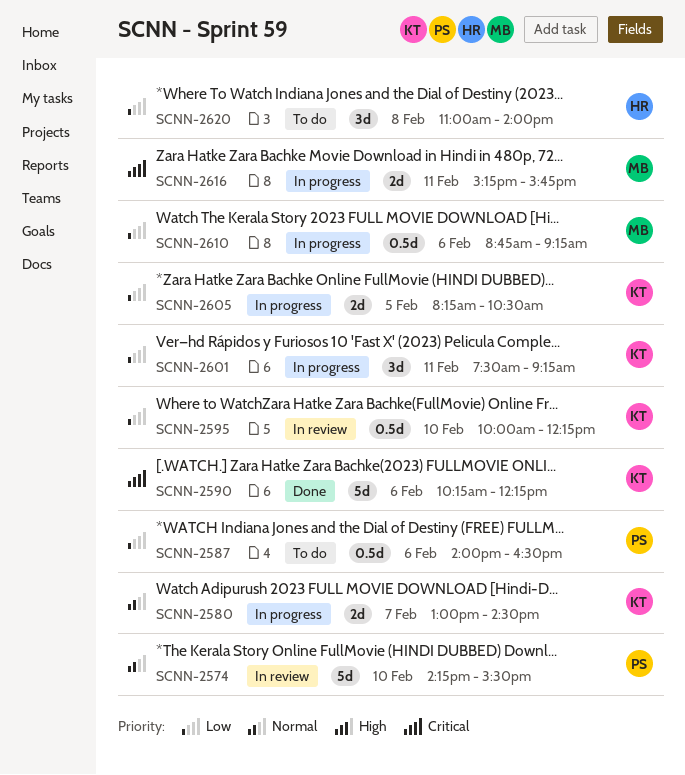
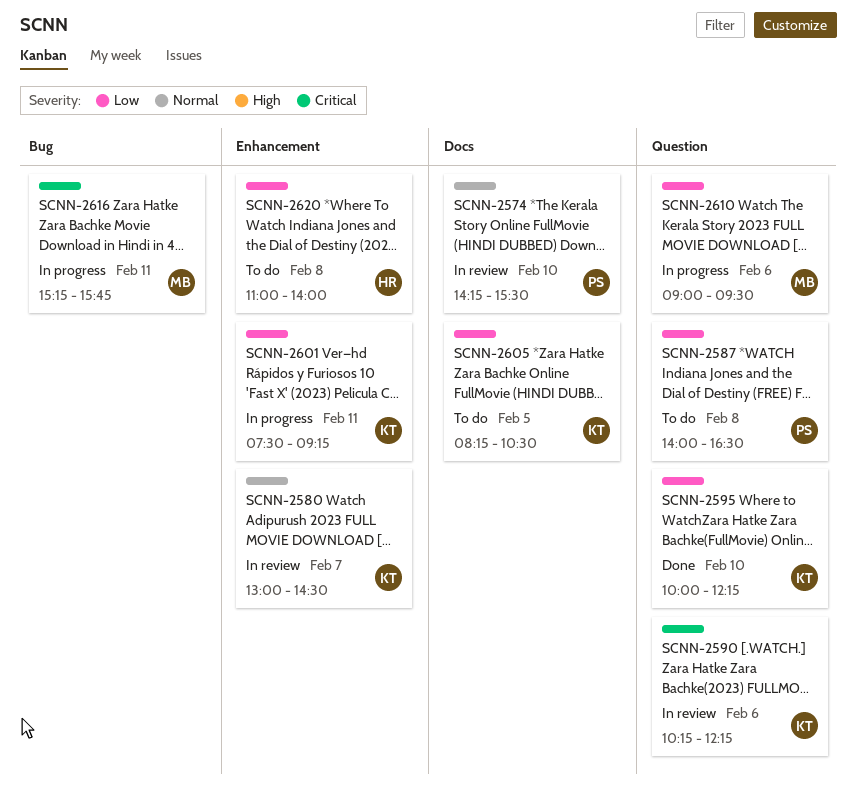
SCNN-2580, status: In progress -> In review
SCNN-2587, day: Feb 6 -> Feb 8
SCNN-2590, status: Done -> In review
SCNN-2595, status: In review -> Done
SCNN-2605, status: In progress -> To do
SCNN-2610, begins: 08:45 -> 09:00
SCNN-2610, ends: 09:15 -> 09:30

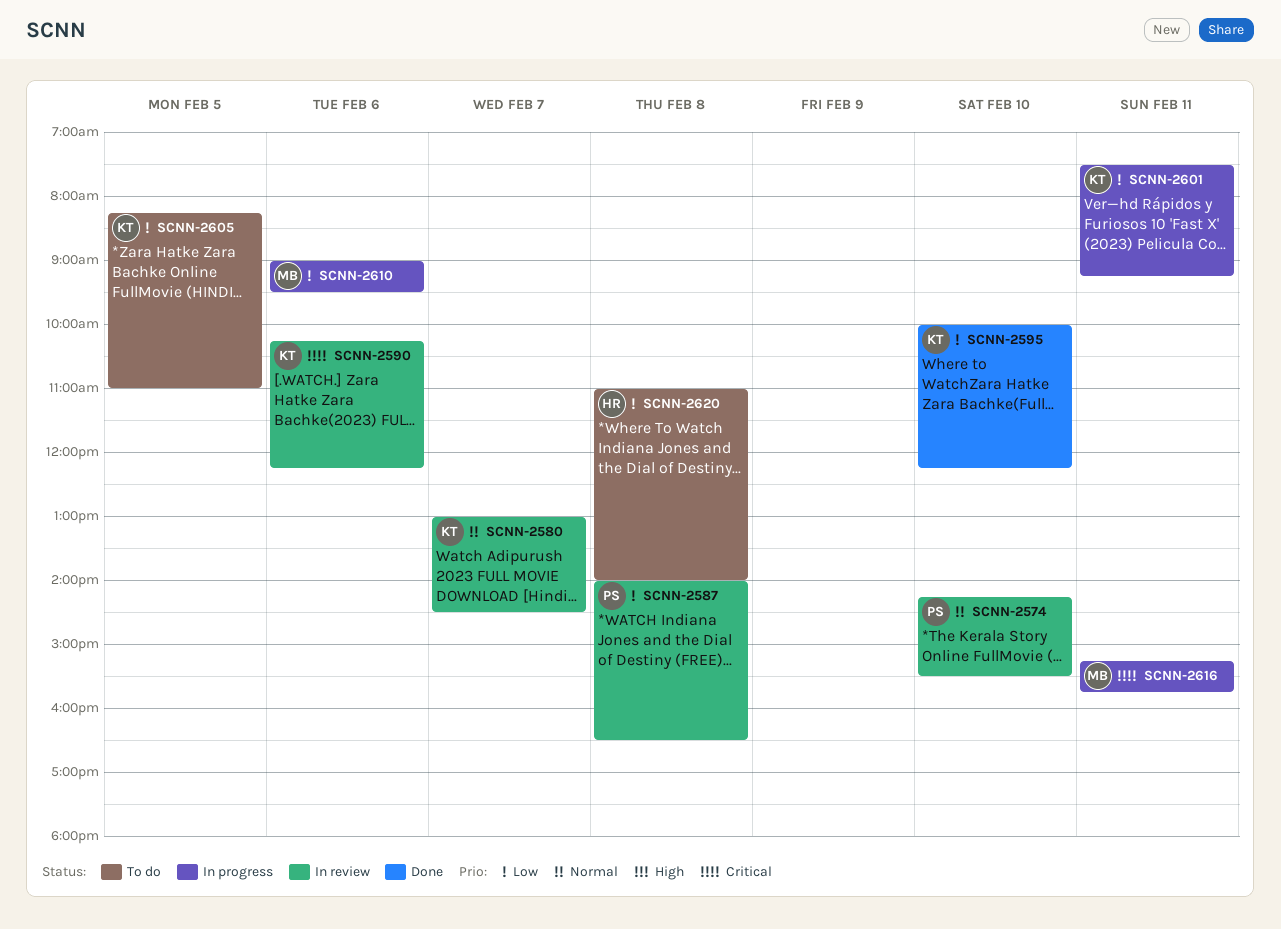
SCNN-2587, status: To do -> In review
SCNN-2605, ends: 10:30 -> 11:00

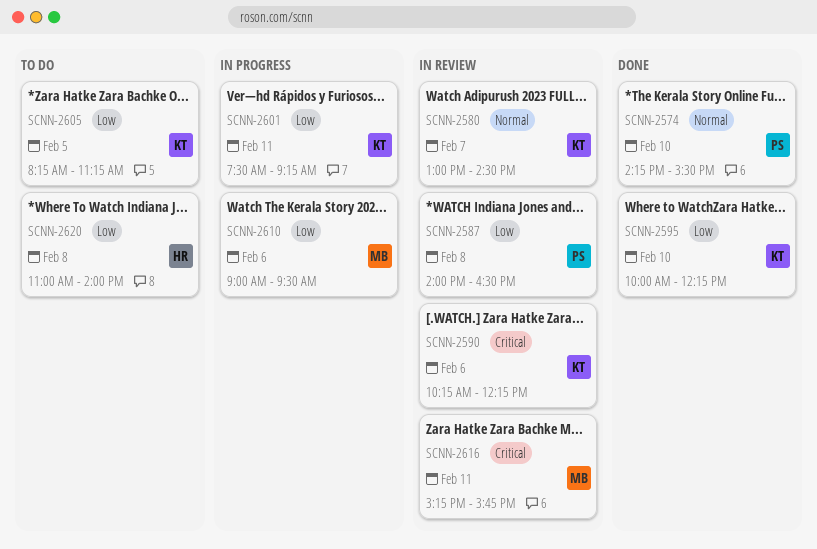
SCNN-2574, status: In review -> Done
SCNN-2605, ends: 11:00 -> 11:15
SCNN-2616, status: In progress -> In review

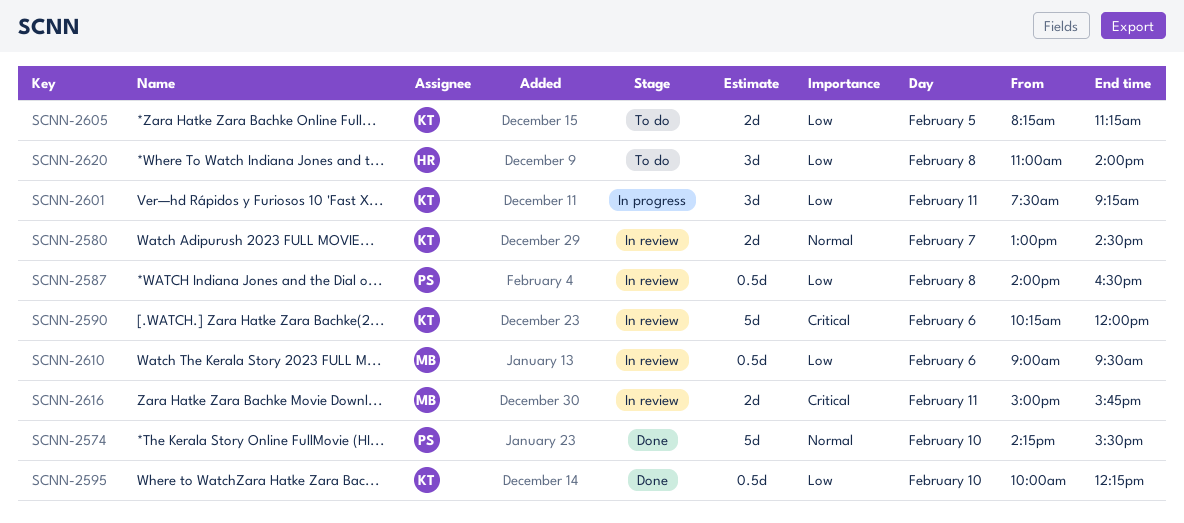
SCNN-2590, ends: 12:15 -> 12:00
SCNN-2610, status: In progress -> In review
SCNN-2616, begins: 15:15 -> 15:00

